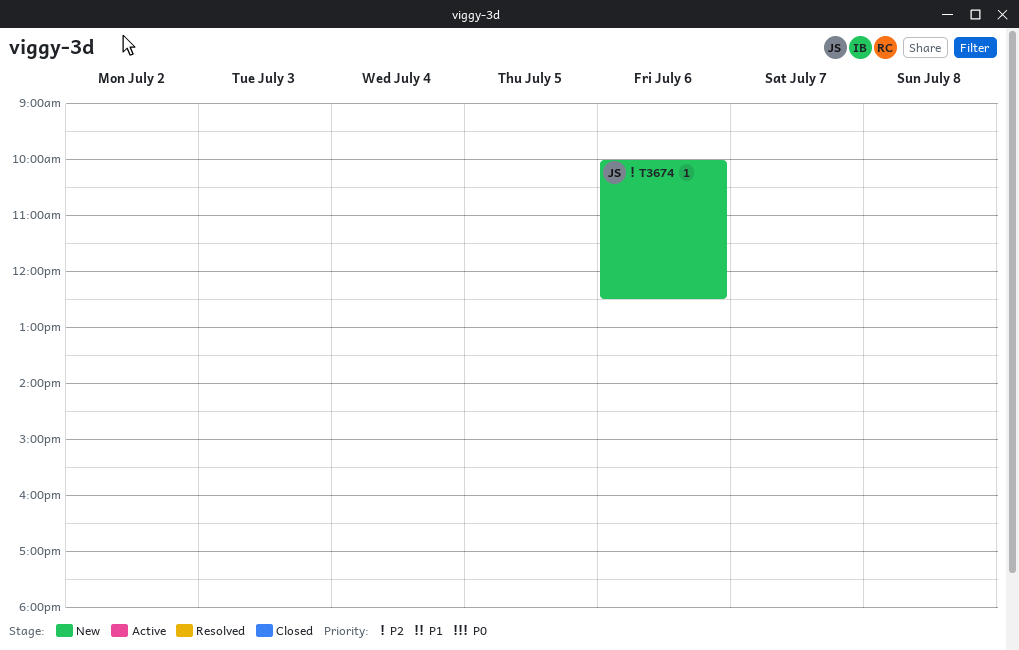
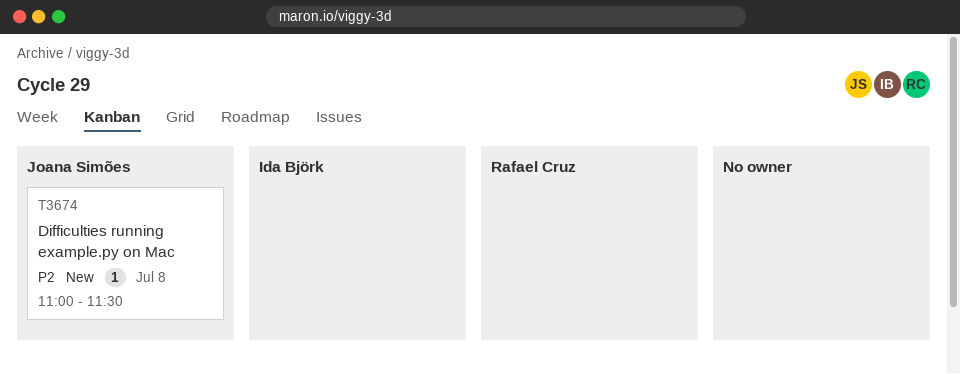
T3674, day: Jul 6 -> Jul 8
T3674, begins: 10:00 -> 11:00
T3674, ends: 12:30 -> 11:30

